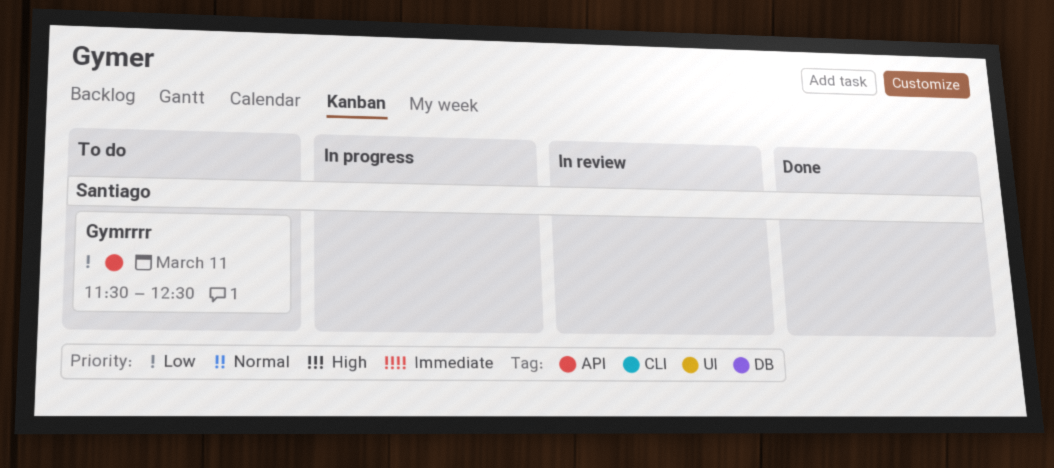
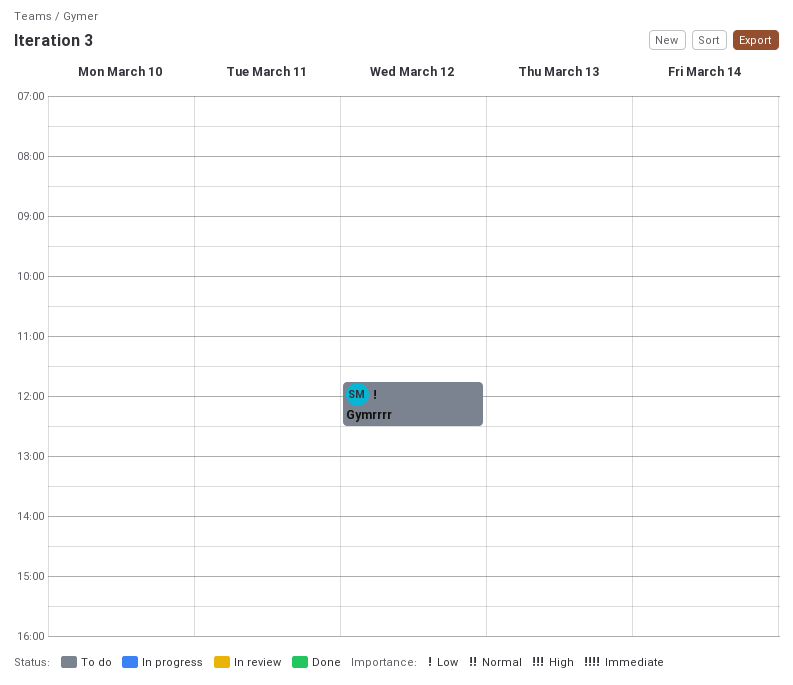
Gymrrrr, day: Mar 11 -> Mar 12
Gymrrrr, begins: 11:30 -> 11:45

